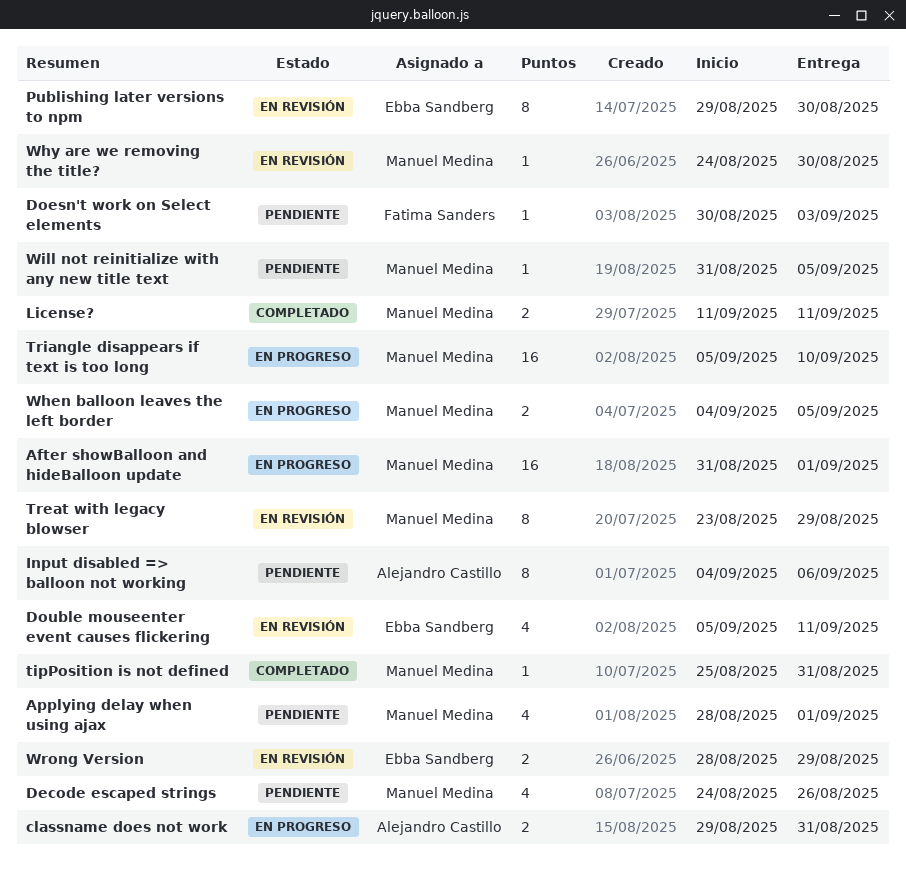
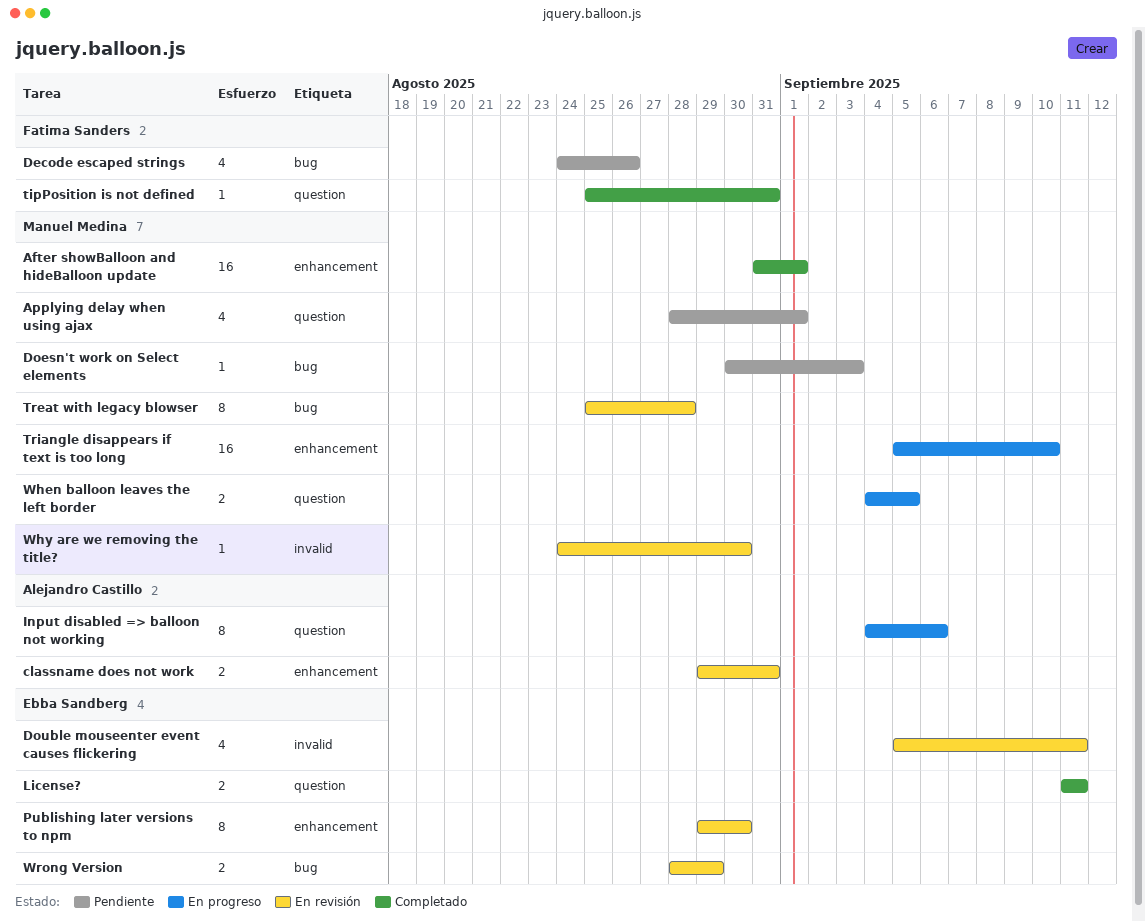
After showBalloon and hideBalloon update, status: En progreso -> Completado
classname does not work, status: En progreso -> En revisión
Decode escaped strings, owner: Manuel Medina -> Fatima Sanders
Doesn't work on Select elements, owner: Fatima Sanders -> Manuel Medina
Input disabled => balloon not working, status: Pendiente -> En progreso
License?, owner: Manuel Medina -> Ebba Sandberg
tipPosition is not defined, owner: Manuel Medina -> Fatima Sanders
Treat with legacy blowser, start: Aug 23 -> Aug 25
Treat with legacy blowser, due: Aug 29 -> Aug 28
Will not reinitialize with any new title text: present -> none

